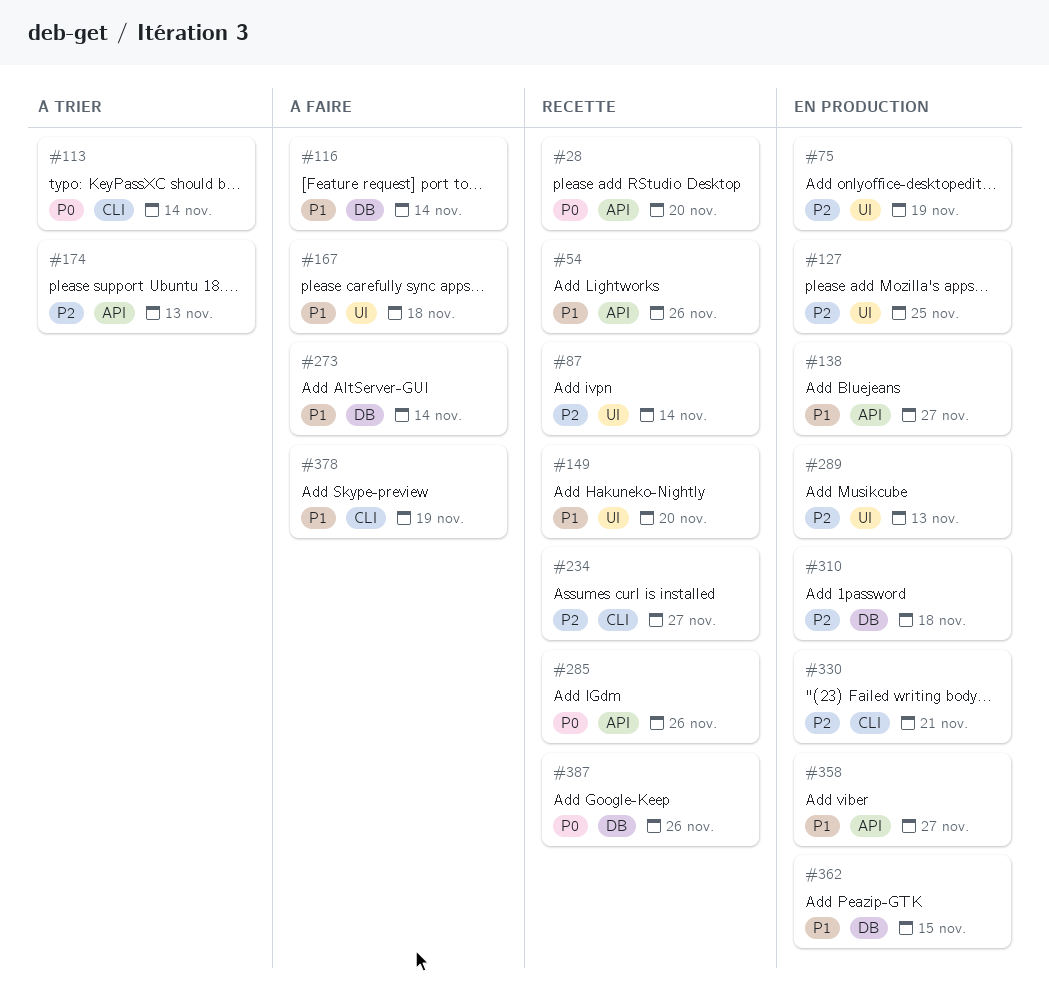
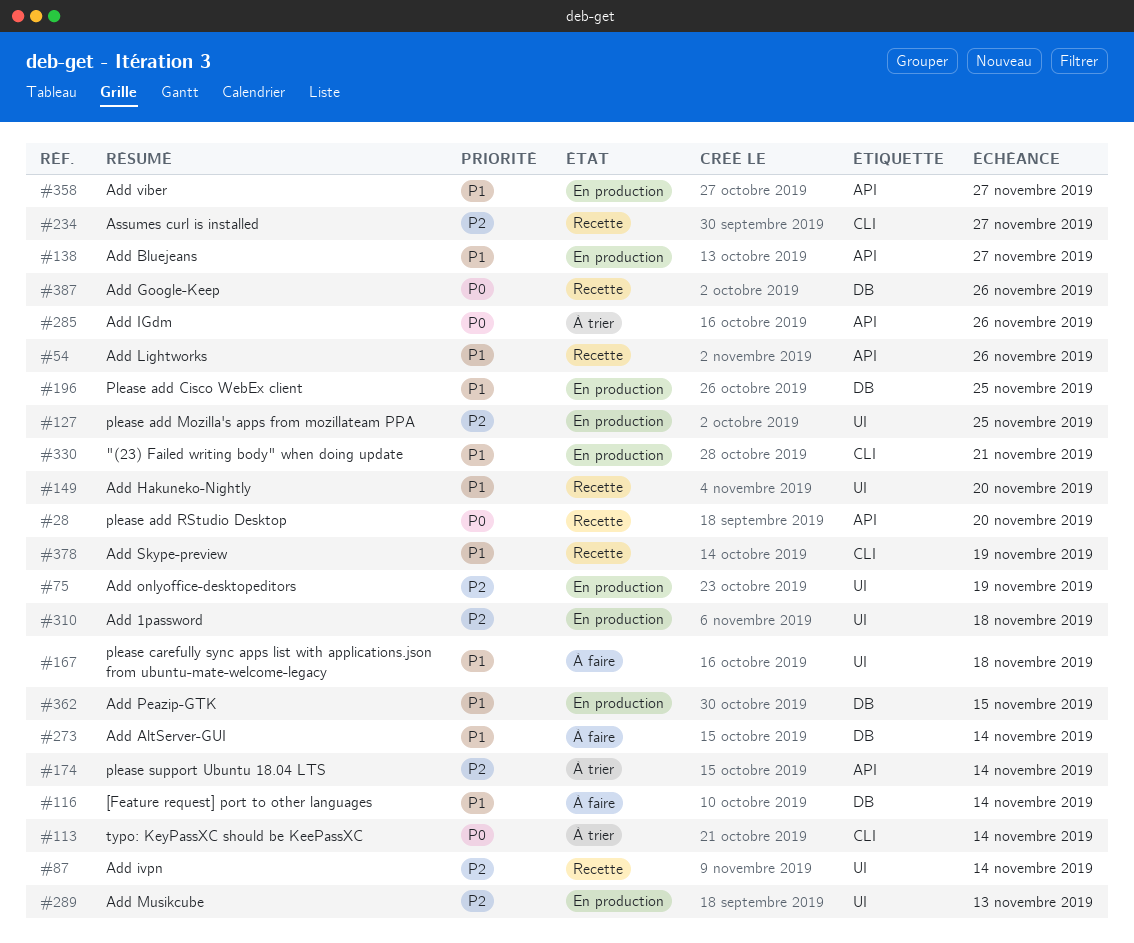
#174, due: Nov 13 -> Nov 14
#196: none -> present
#285, status: Recette -> À trier
#310, label: DB -> UI
#330, priority: P2 -> P1
#378, status: À faire -> Recette

